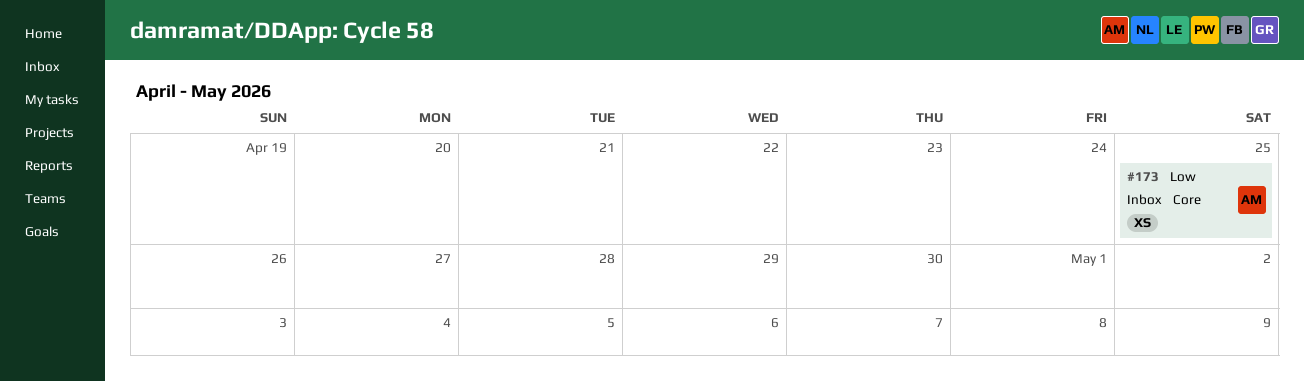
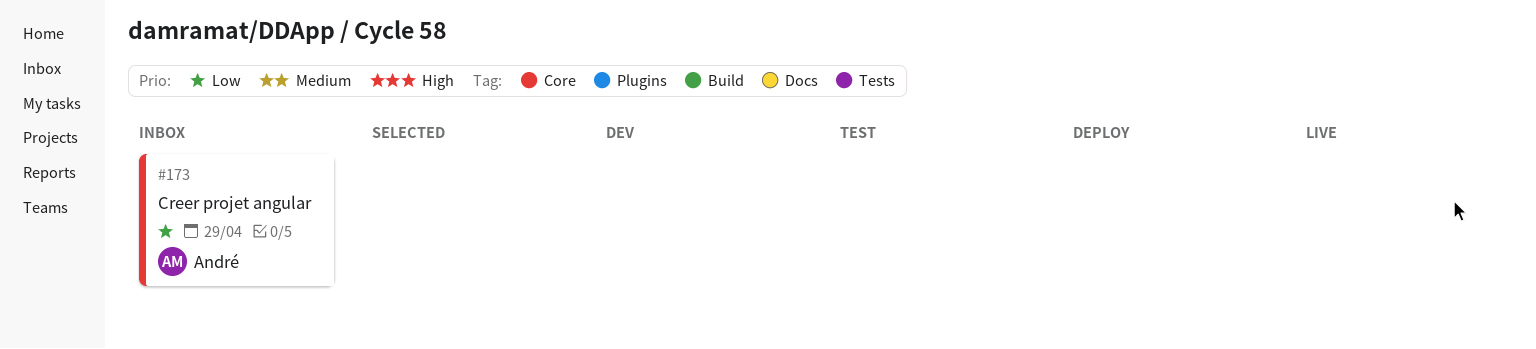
#173, due: Apr 25 -> Apr 29

